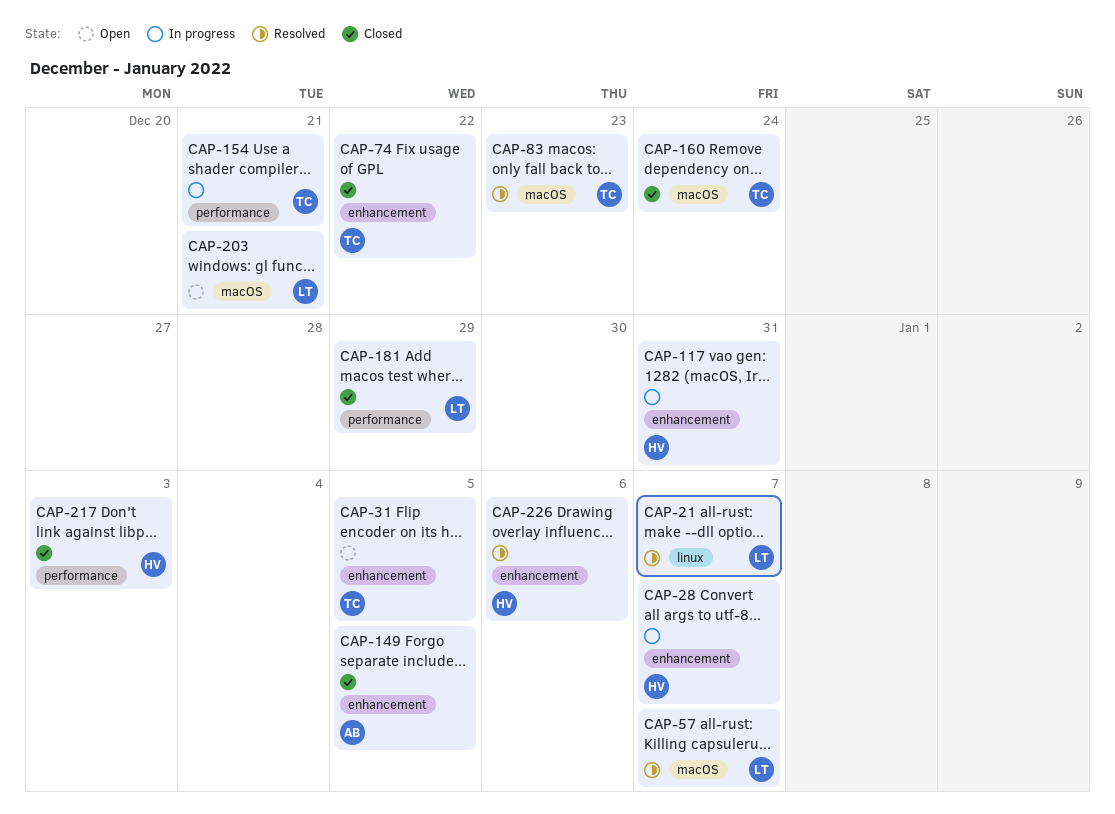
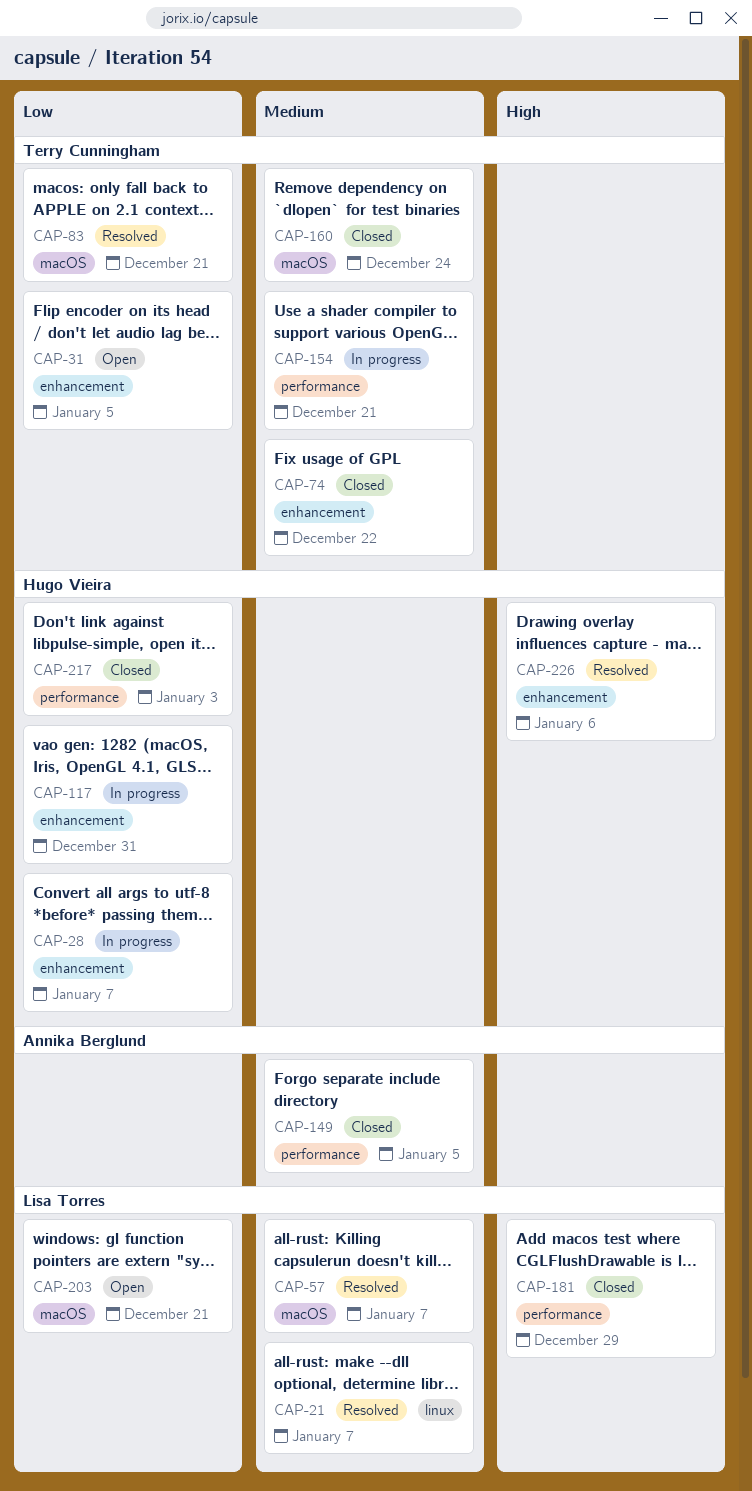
CAP-83, due: Dec 23 -> Dec 21
CAP-149, label: enhancement -> performance

